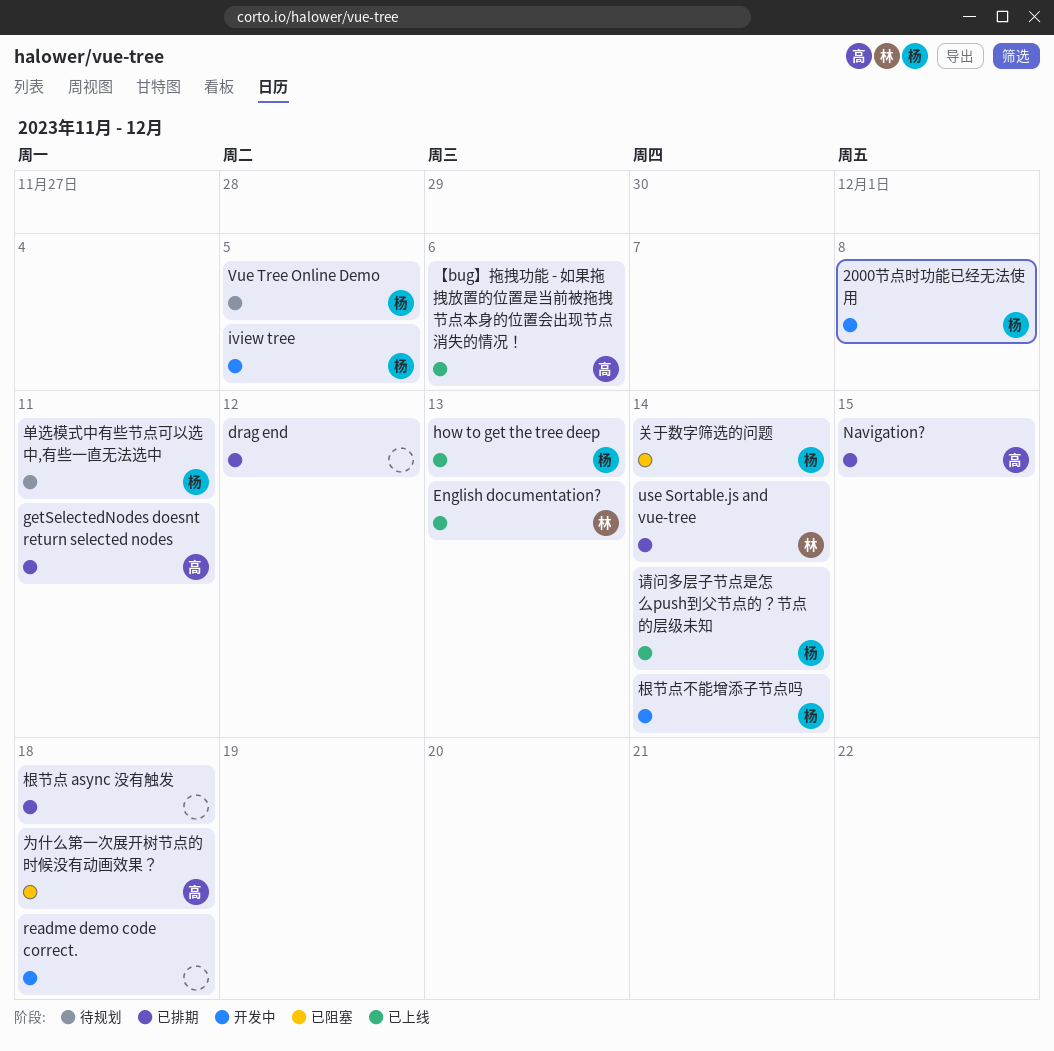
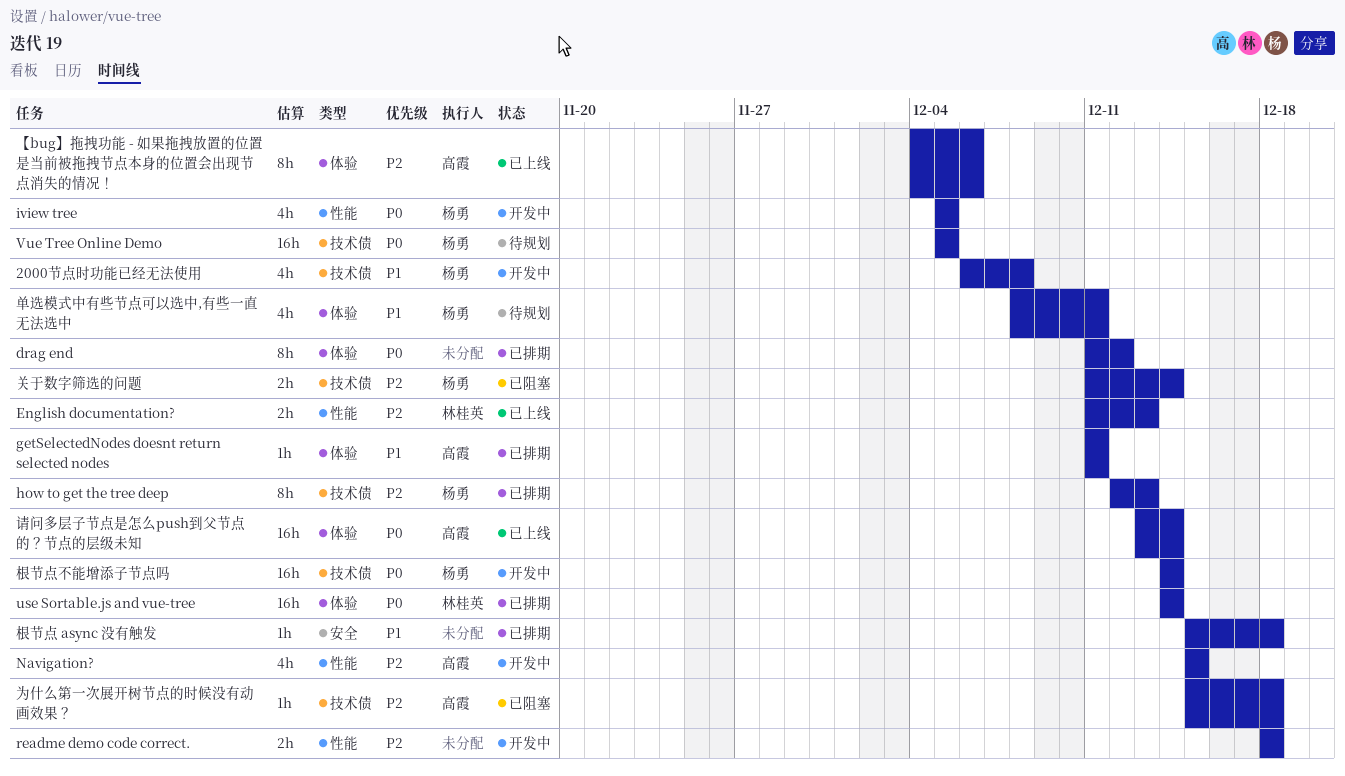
how to get the tree deep, status: 已上线 -> 已排期
Navigation?, status: 已排期 -> 开发中
请问多层子节点是怎么push到父节点的？节点的层级未知, owner: 杨勇 -> 高霞

